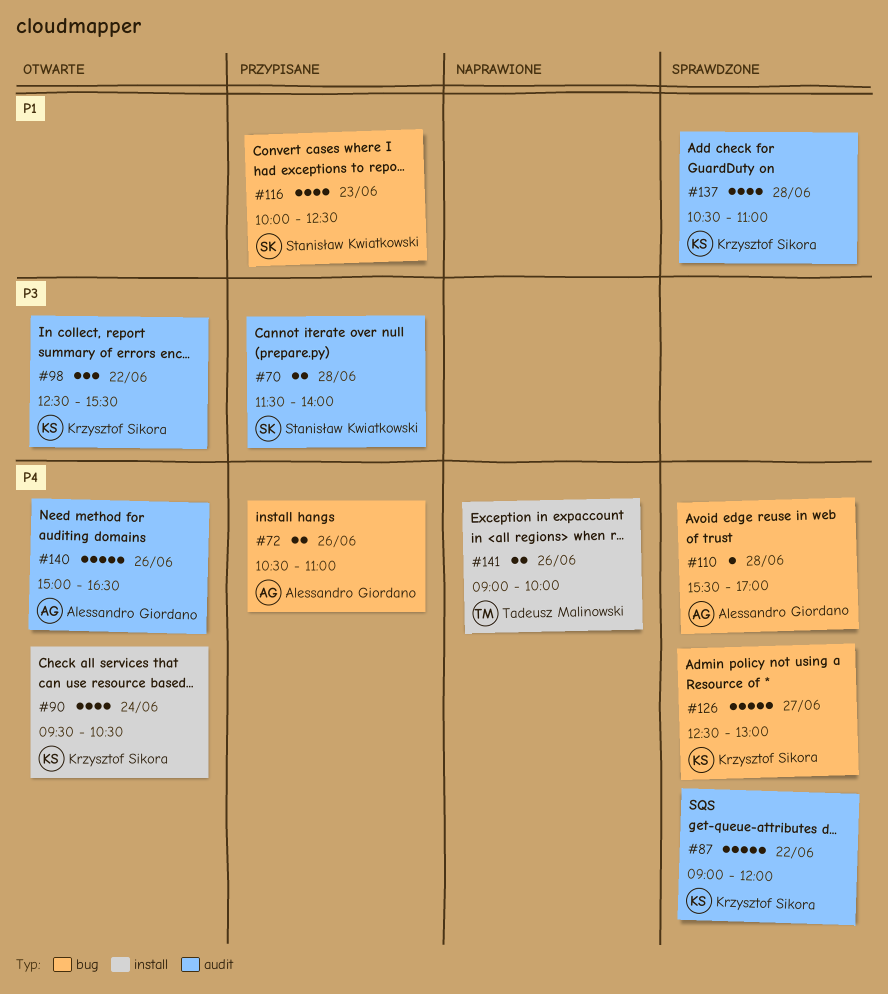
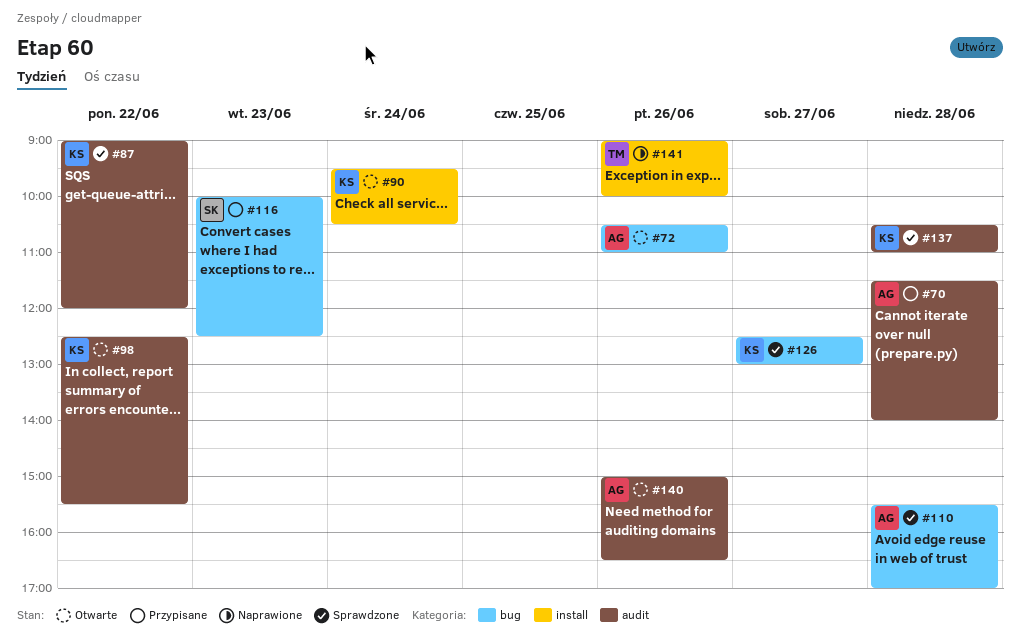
#70, owner: Stanisław Kwiatkowski -> Alessandro Giordano
#72, status: Przypisane -> Otwarte

